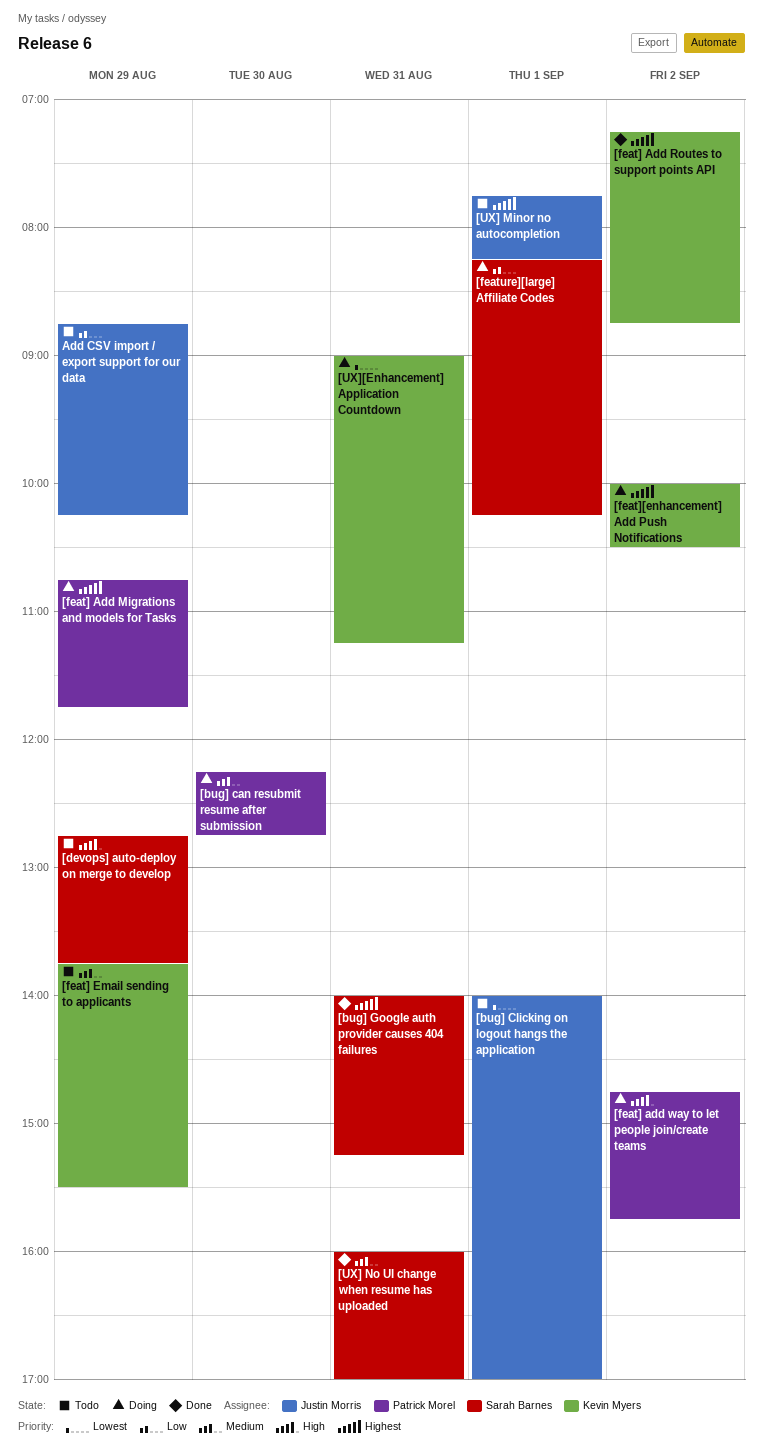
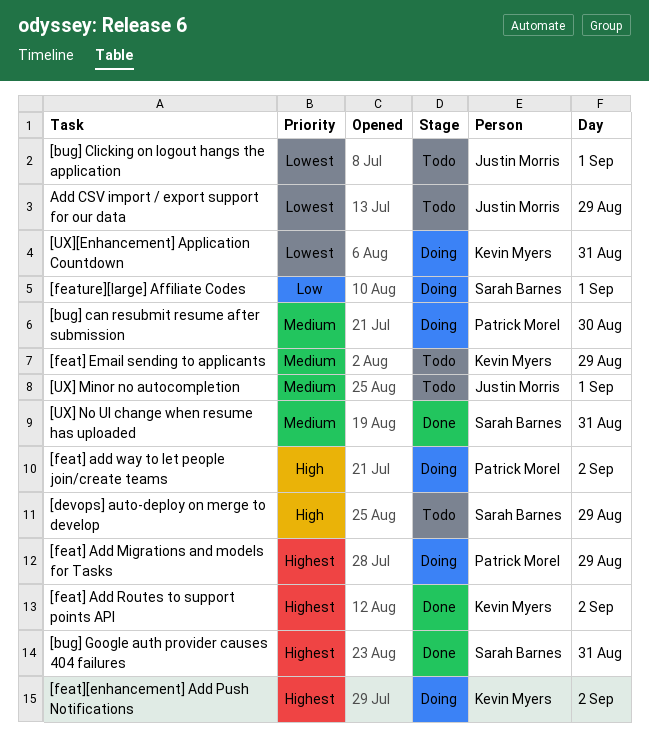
[UX] Minor no autocompletion, priority: Highest -> Medium
Add CSV import / export support for our data, priority: Low -> Lowest

